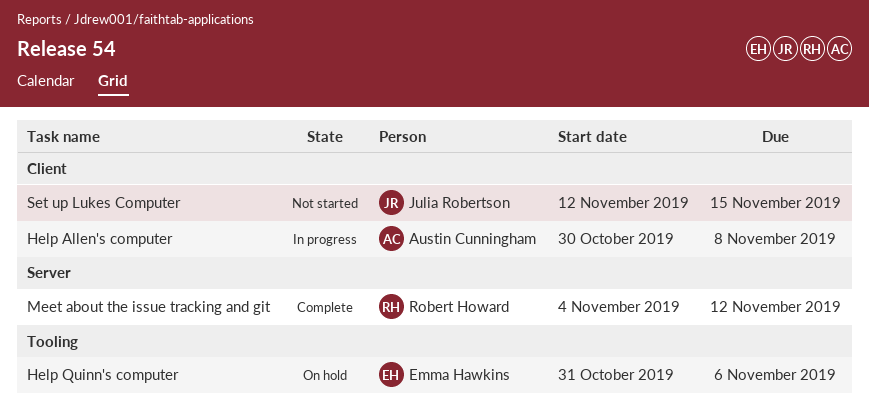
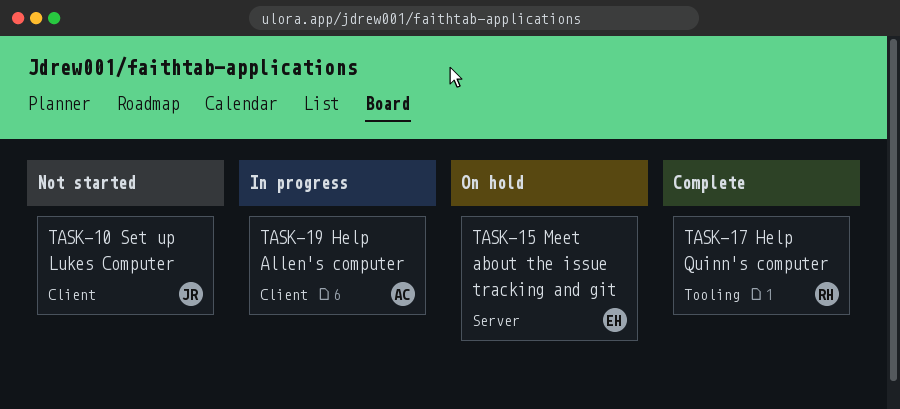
Help Quinn's computer, status: On hold -> Complete
Help Quinn's computer, owner: Emma Hawkins -> Robert Howard
Meet about the issue tracking and git, status: Complete -> On hold
Meet about the issue tracking and git, owner: Robert Howard -> Emma Hawkins

